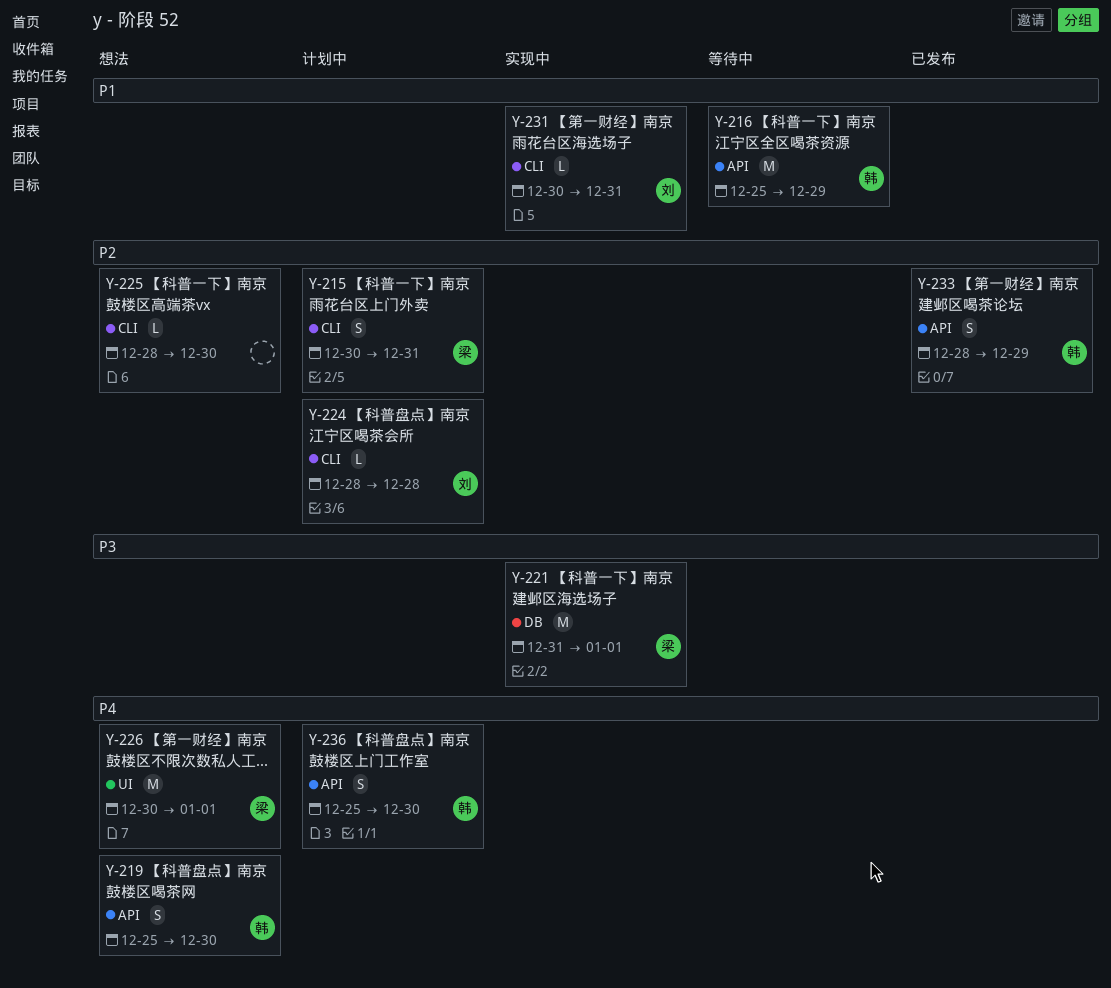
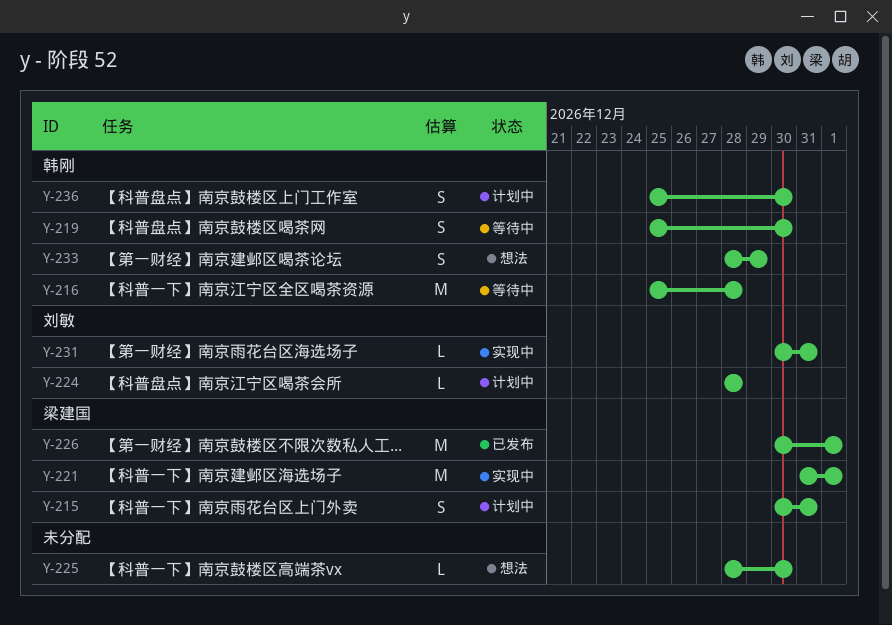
Y-216, due: Dec 29 -> Dec 28
Y-219, status: 想法 -> 等待中
Y-226, status: 想法 -> 已发布
Y-233, status: 已发布 -> 想法

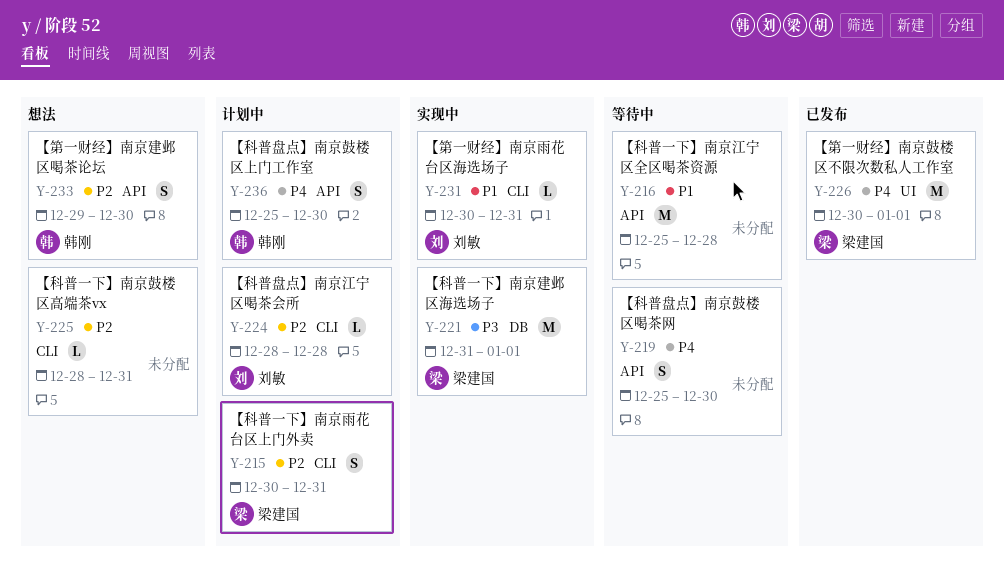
Y-216, owner: 韩刚 -> none
Y-219, owner: 韩刚 -> none
Y-225, due: Dec 30 -> Dec 31
Y-233, start: Dec 28 -> Dec 29
Y-233, due: Dec 29 -> Dec 30

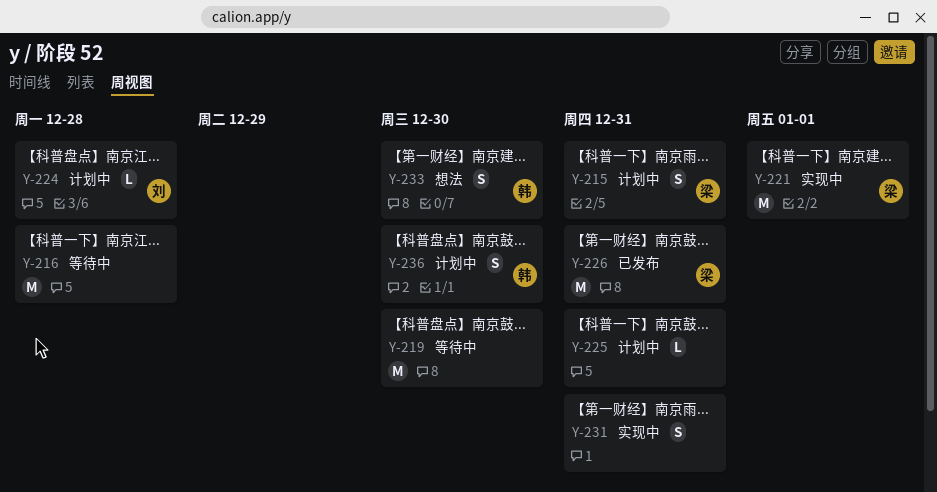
Y-219, estimate: S -> M
Y-225, status: 想法 -> 计划中
Y-226, due: Jan 1 -> Dec 31
Y-231, owner: 刘敏 -> none
Y-231, estimate: L -> S

